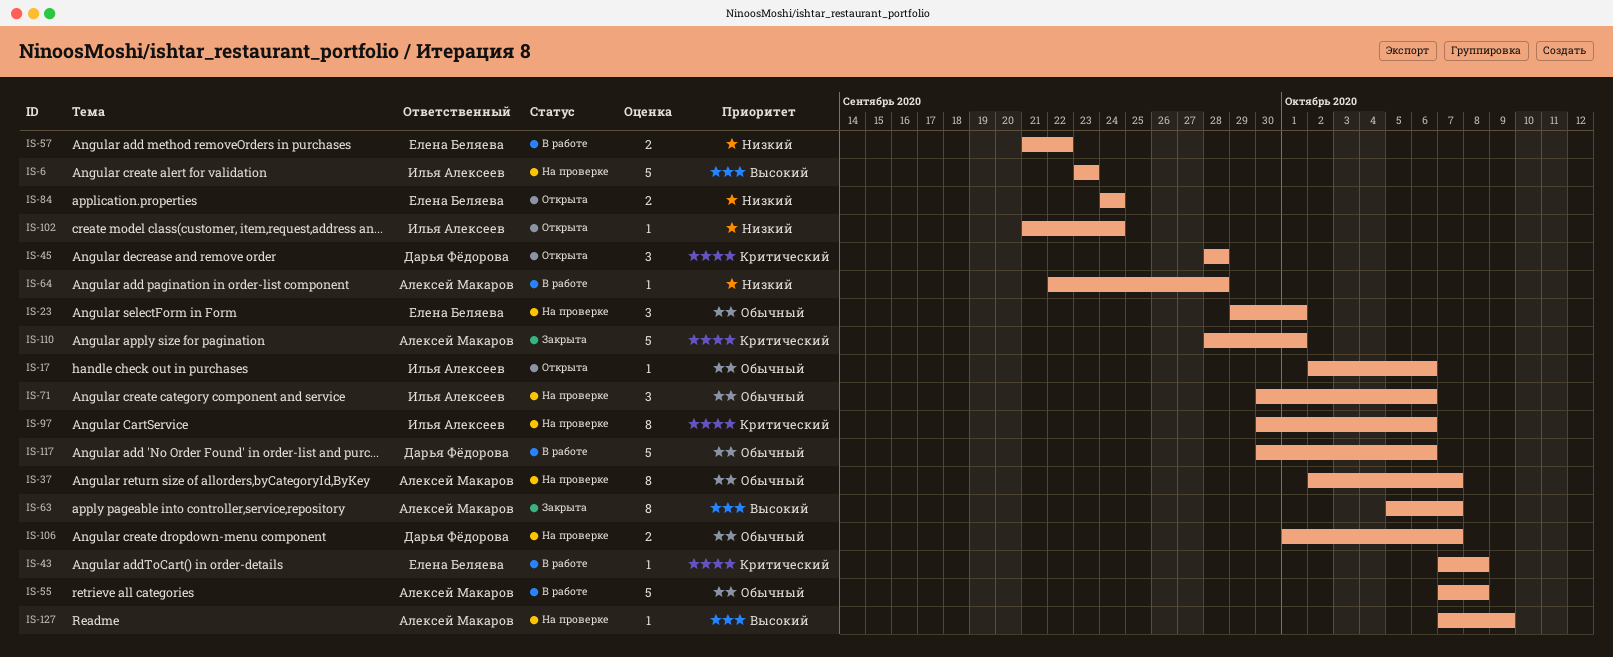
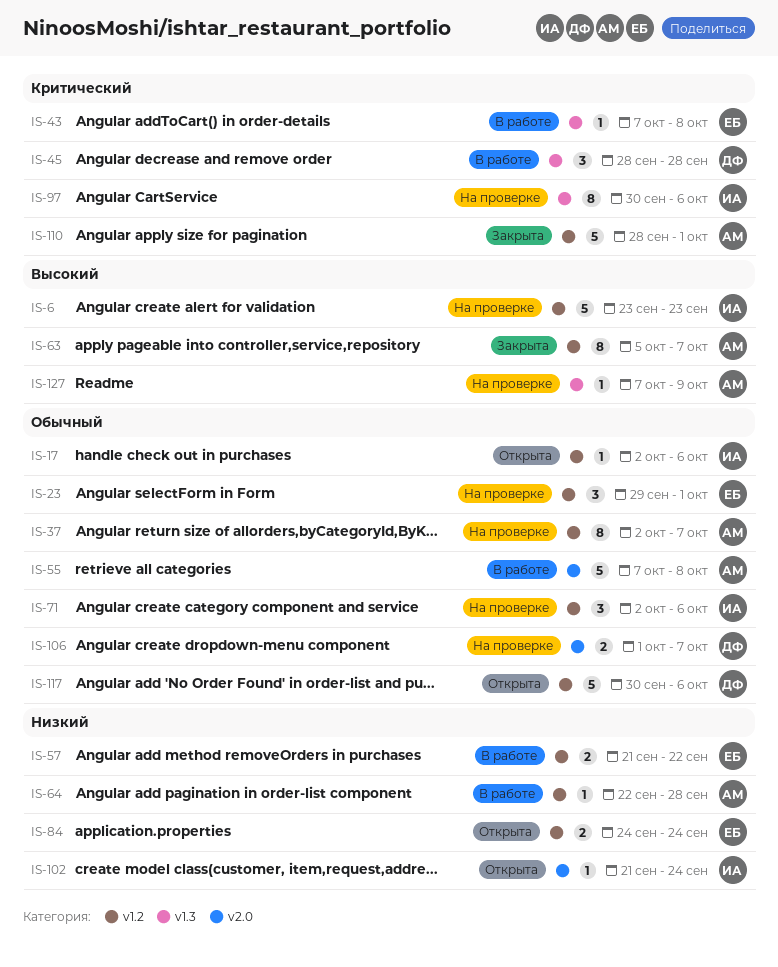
IS-45, status: Открыта -> В работе
IS-71, start: Sep 30 -> Oct 2
IS-117, status: В работе -> Открыта

